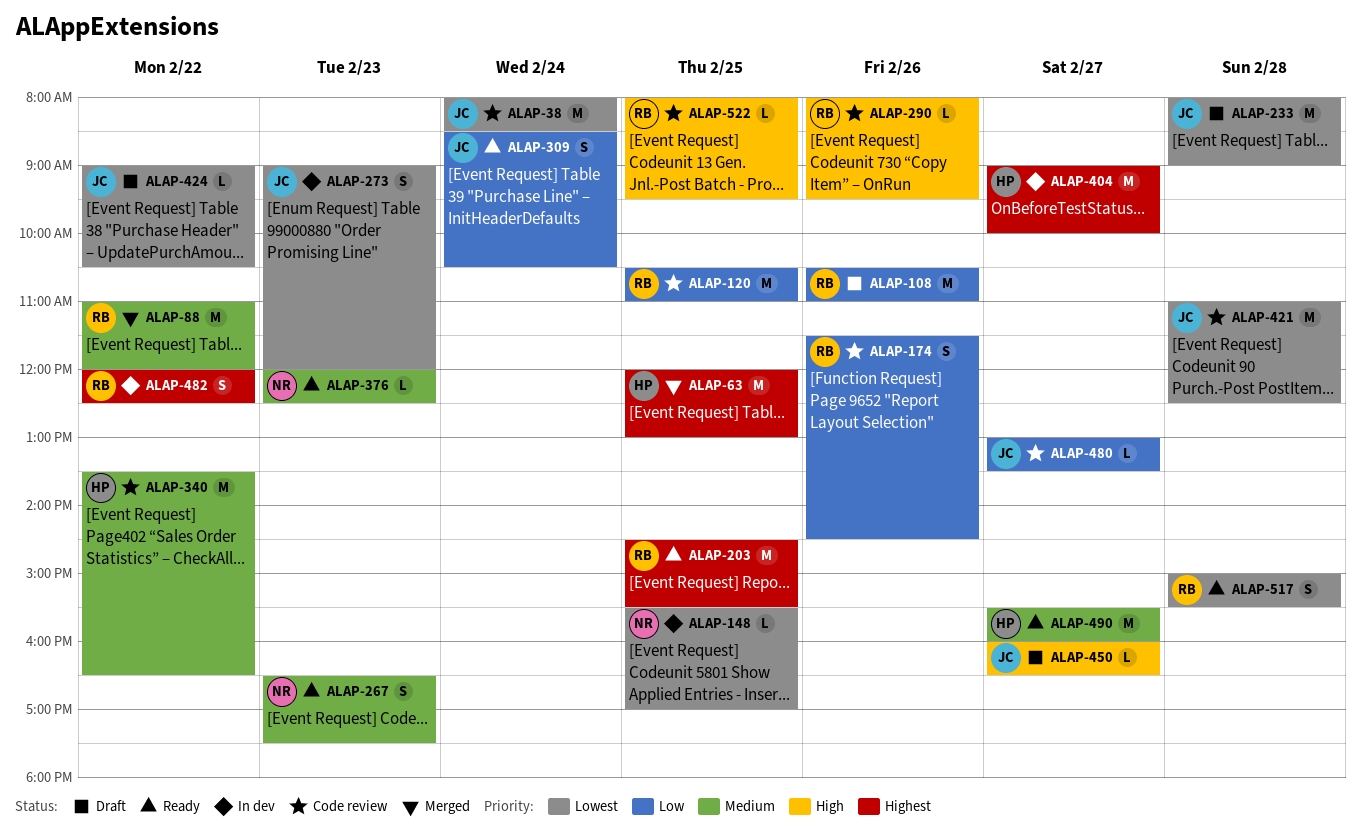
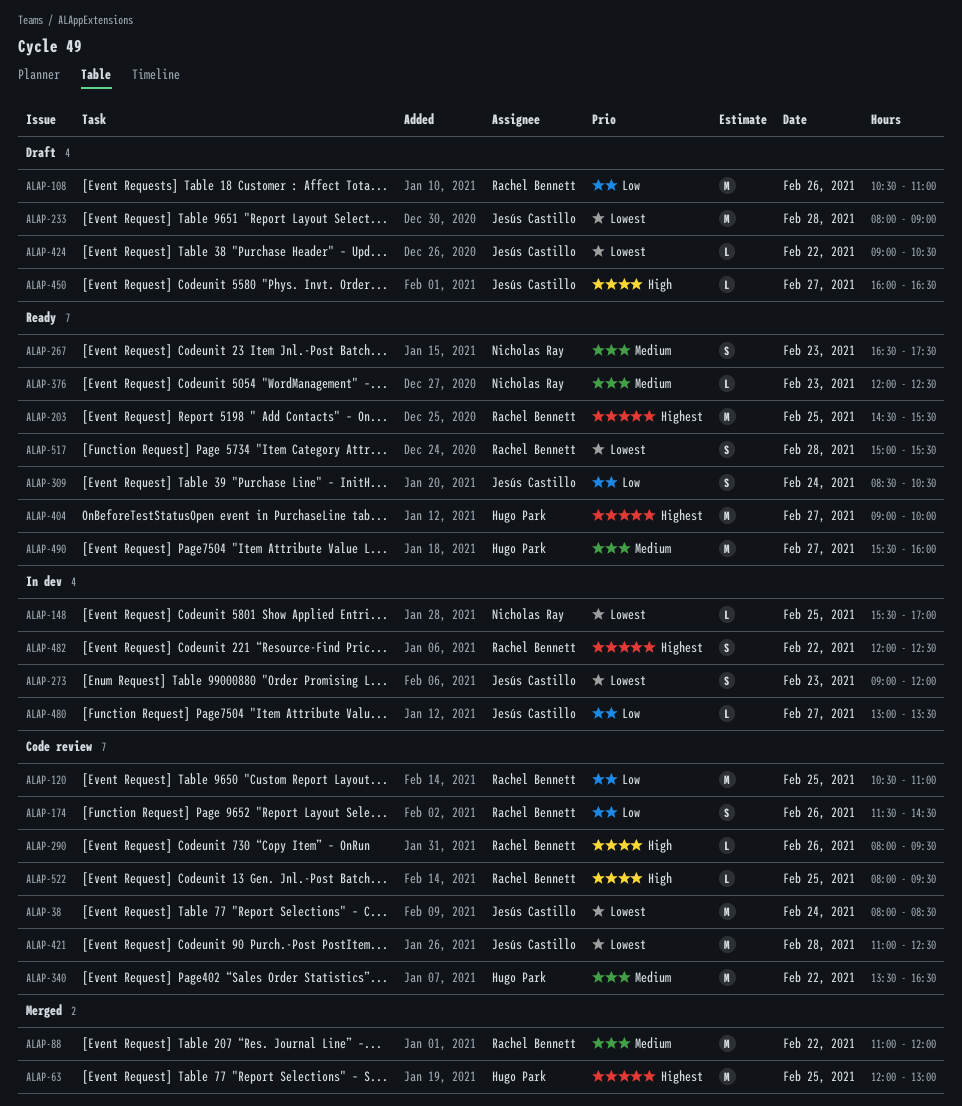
ALAP-404, status: In dev -> Ready
ALAP-480, status: Code review -> In dev

